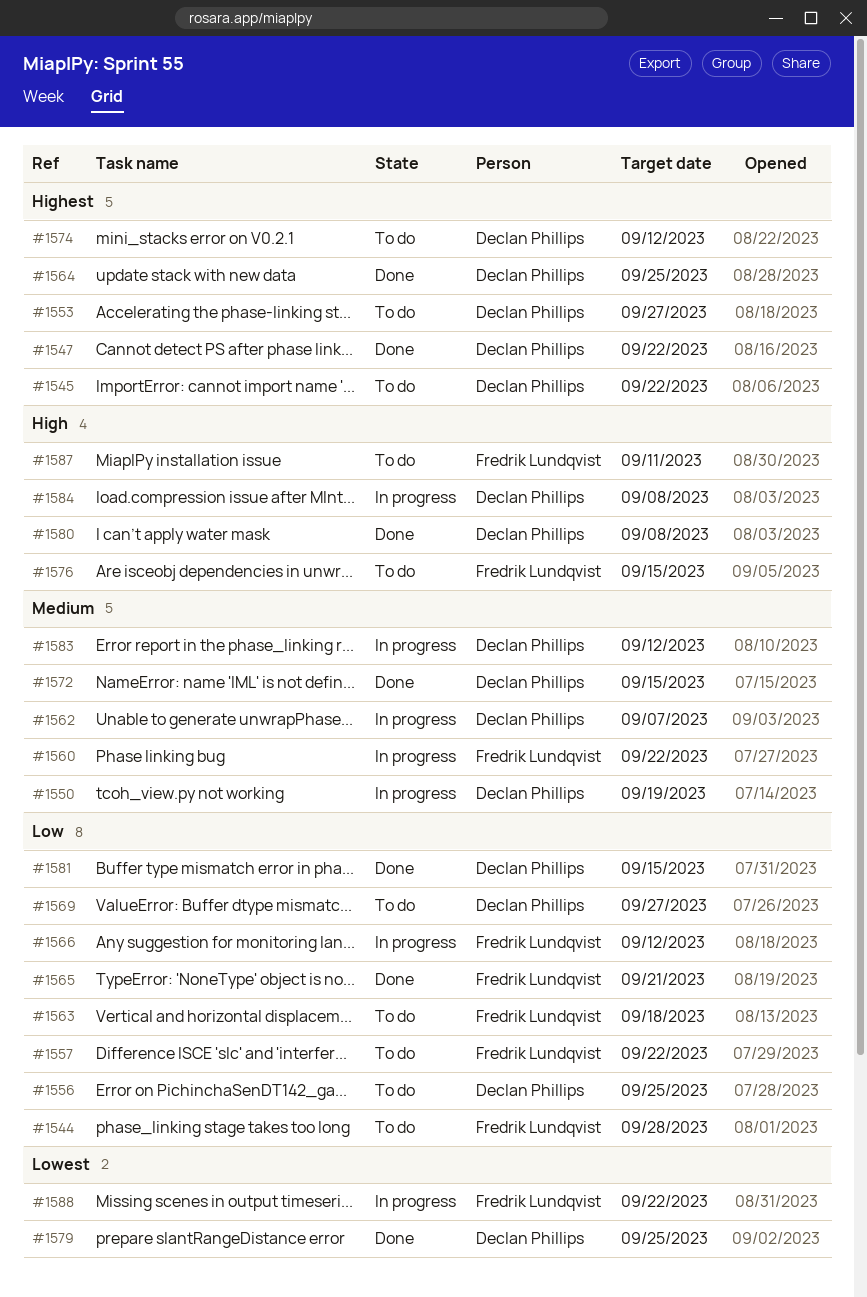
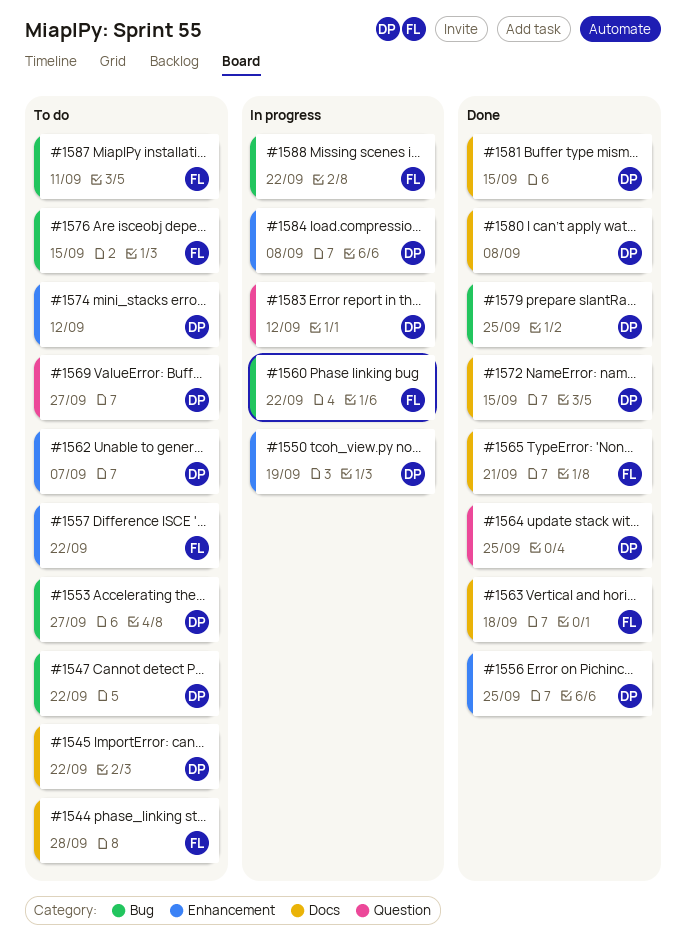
#1547, status: Done -> To do
#1556, status: To do -> Done
#1562, status: In progress -> To do
#1563, status: To do -> Done
#1566: present -> none

